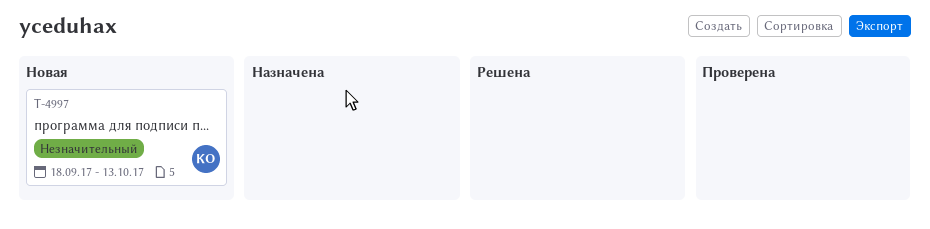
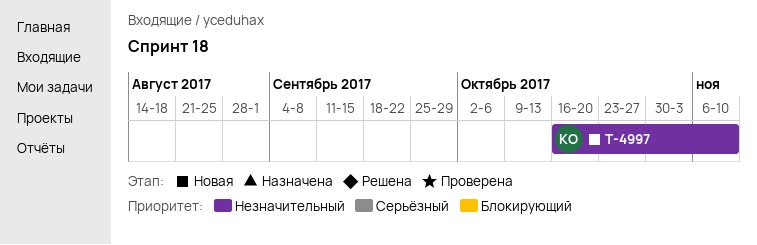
T-4997, start: Sep 18 -> Oct 16
T-4997, due: Oct 13 -> Nov 10

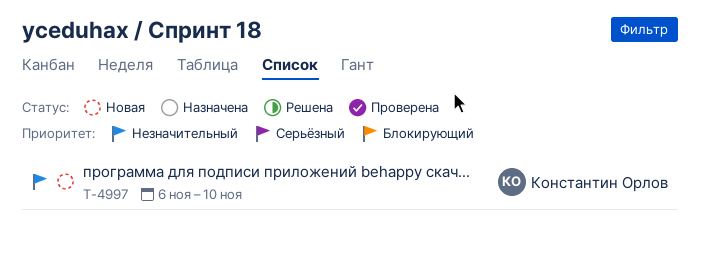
T-4997, start: Oct 16 -> Nov 6

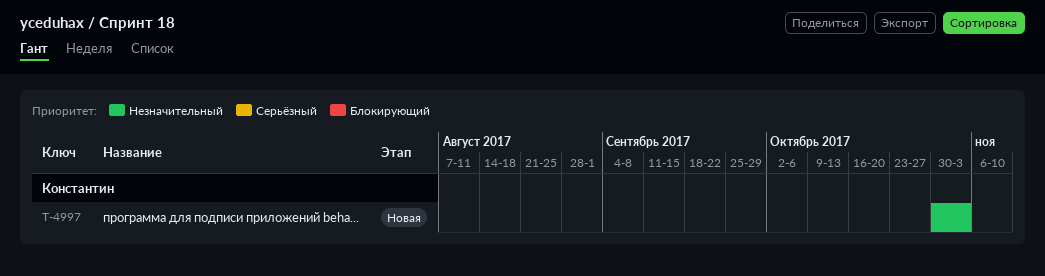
T-4997, start: Nov 6 -> Oct 30
T-4997, due: Nov 10 -> Nov 3

